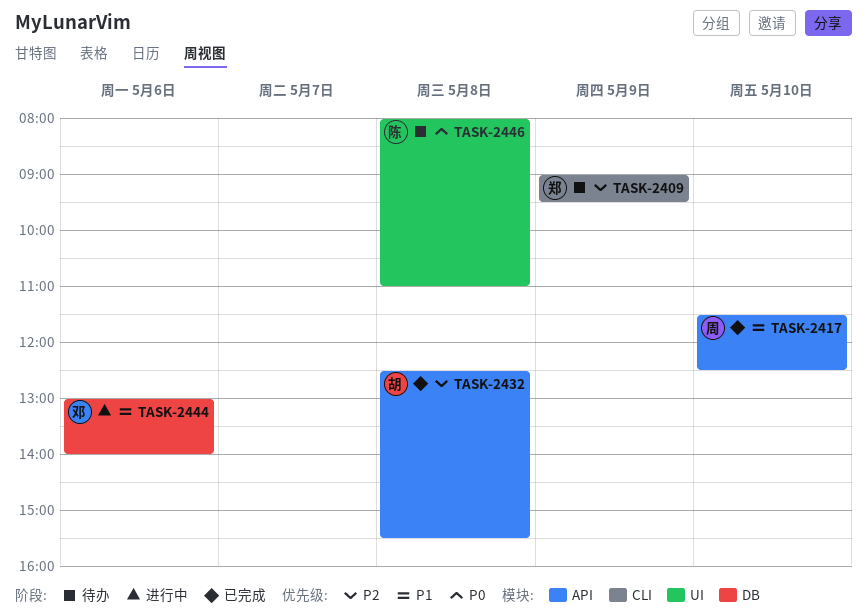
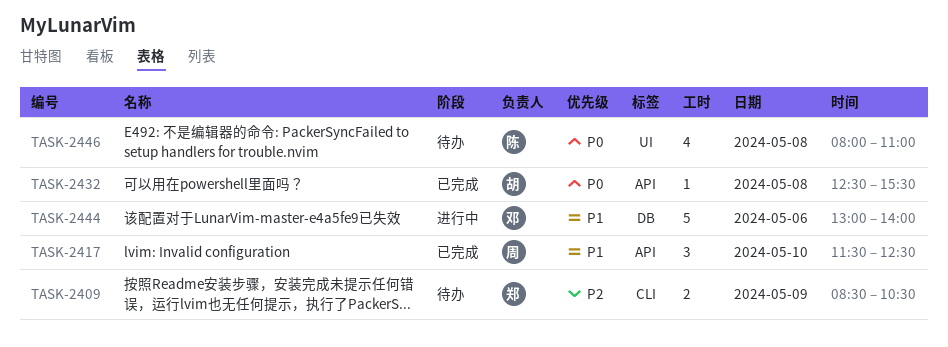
TASK-2409, begins: 09:00 -> 08:30
TASK-2409, ends: 09:30 -> 10:30
TASK-2432, priority: P2 -> P0

